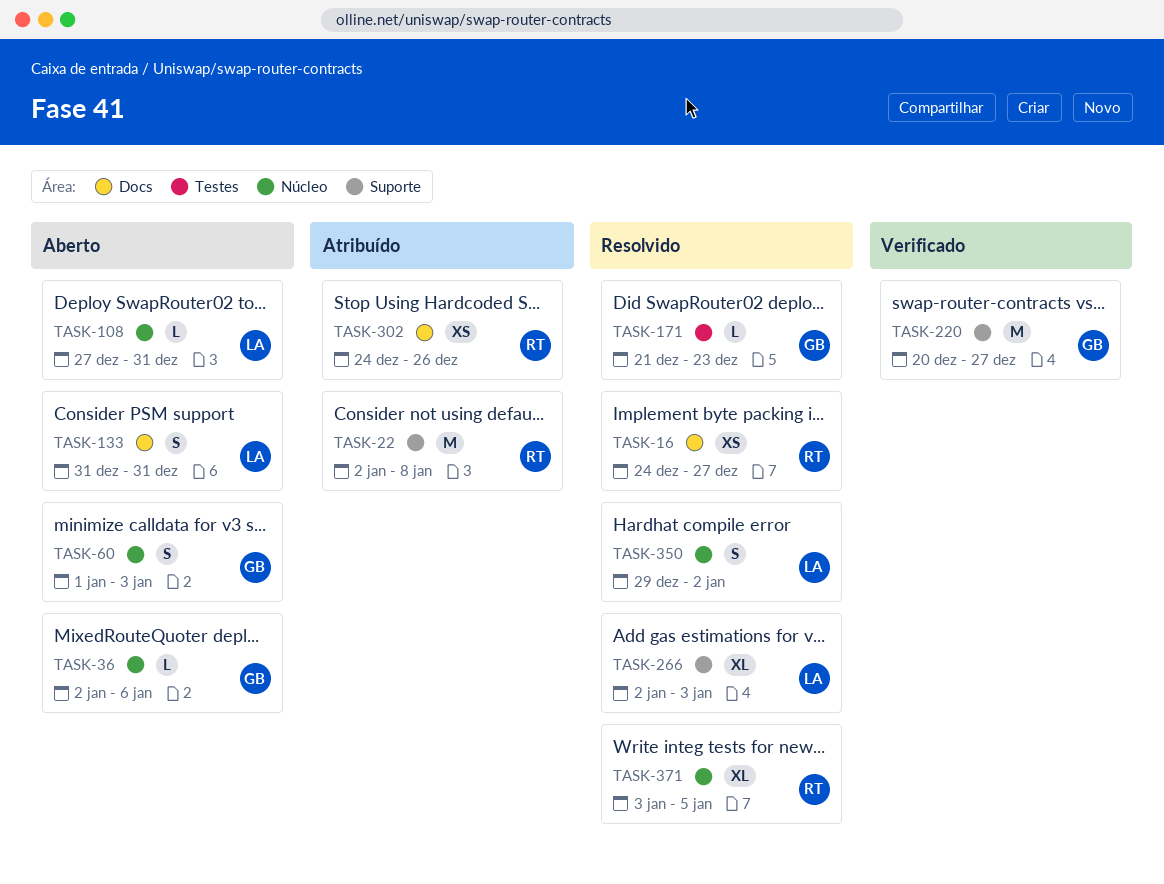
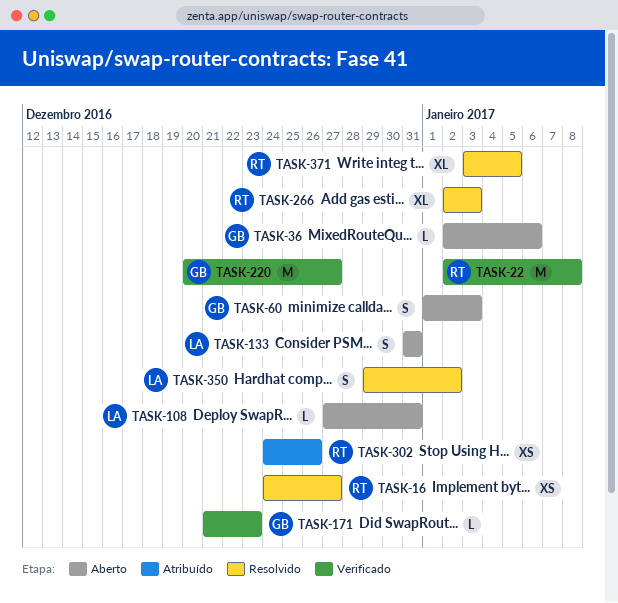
TASK-22, status: Atribuído -> Verificado
TASK-171, status: Resolvido -> Verificado
TASK-266, owner: LA -> RT

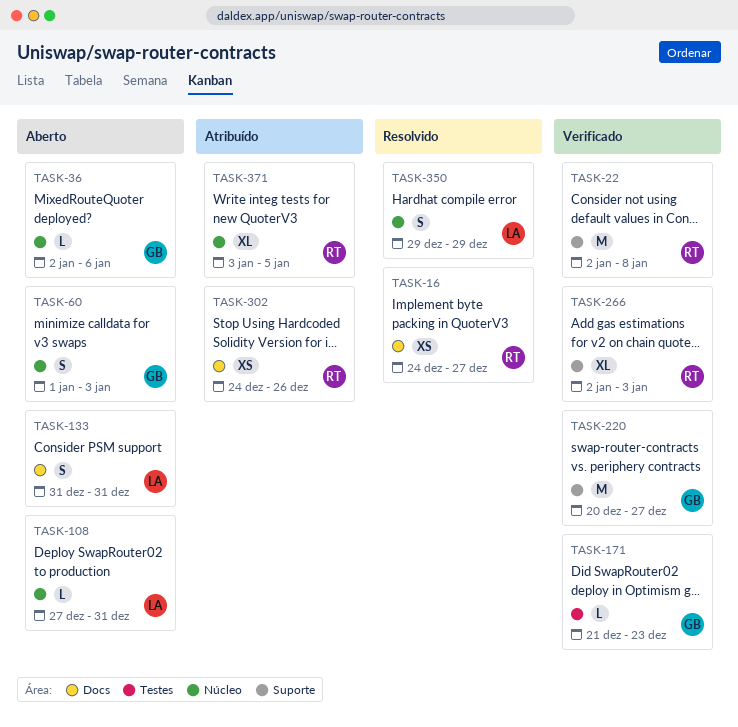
TASK-266, status: Resolvido -> Verificado
TASK-350, due: Jan 2 -> Dec 29
TASK-371, status: Resolvido -> Atribuído

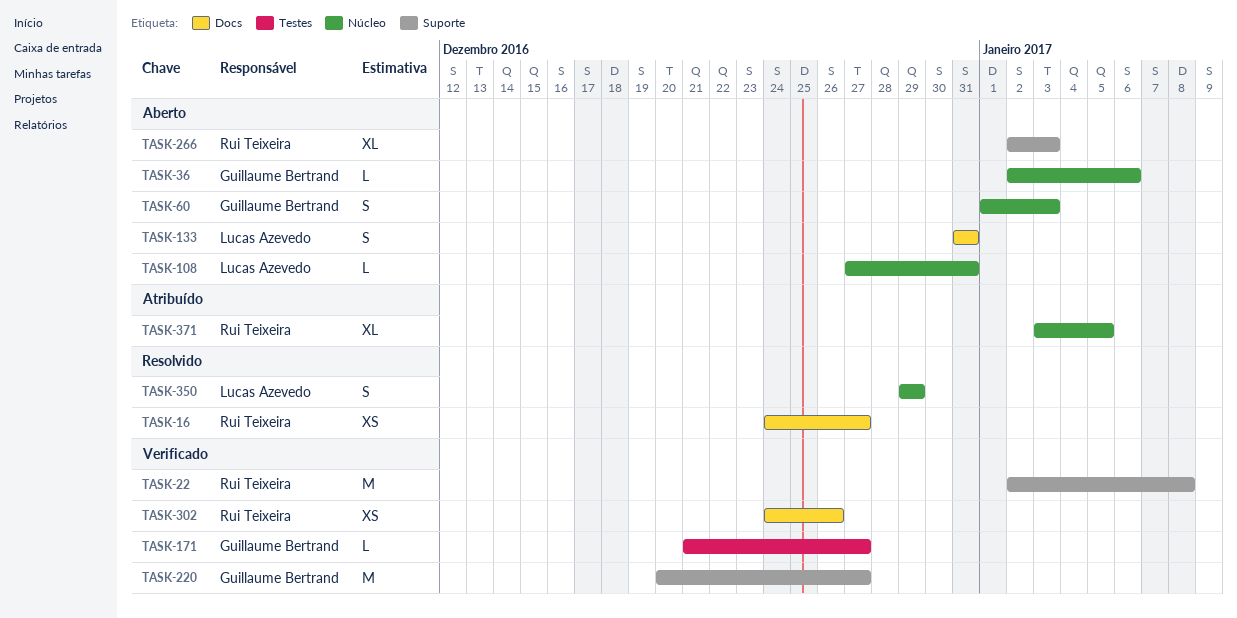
TASK-171, due: Dec 23 -> Dec 27
TASK-266, status: Verificado -> Aberto
TASK-302, status: Atribuído -> Verificado

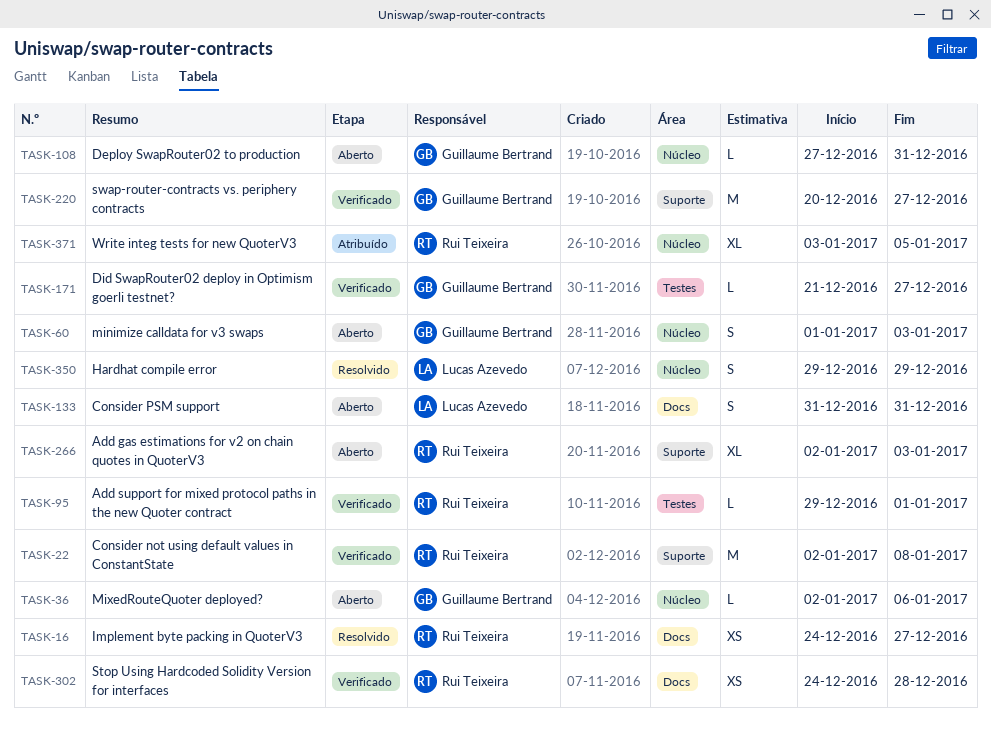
TASK-95: none -> present
TASK-108, owner: Lucas Azevedo -> Guillaume Bertrand
TASK-302, due: Dec 26 -> Dec 28

